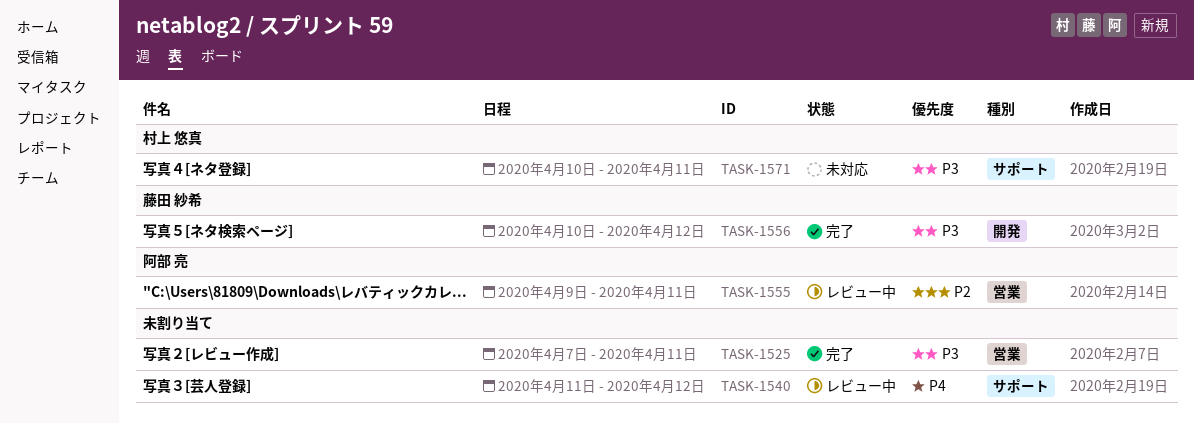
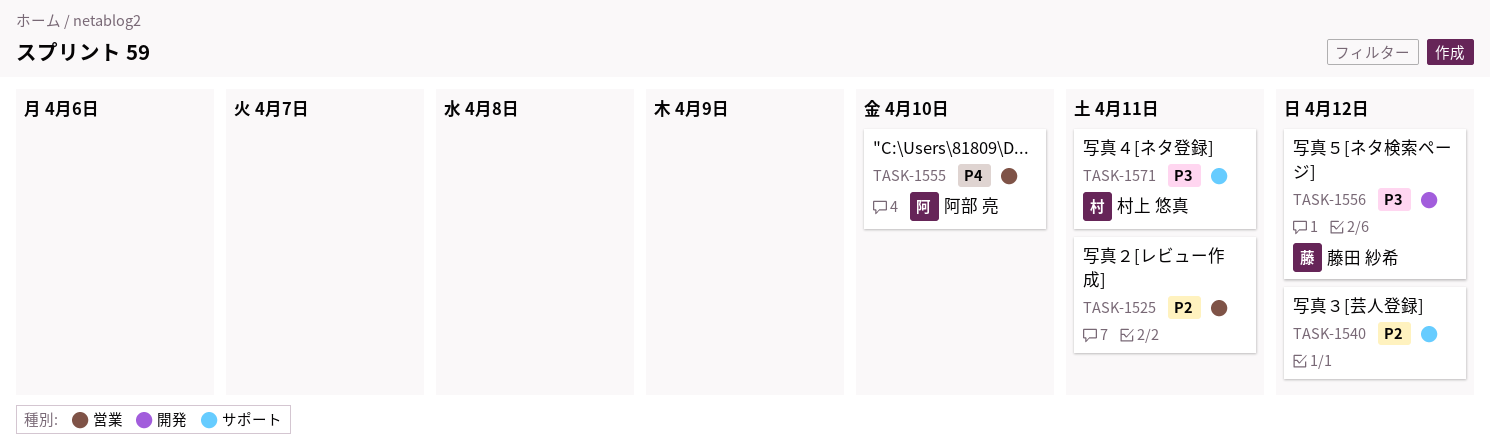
TASK-1525, priority: P3 -> P2
TASK-1540, priority: P4 -> P2
TASK-1555, priority: P2 -> P4
TASK-1555, due: Apr 11 -> Apr 10

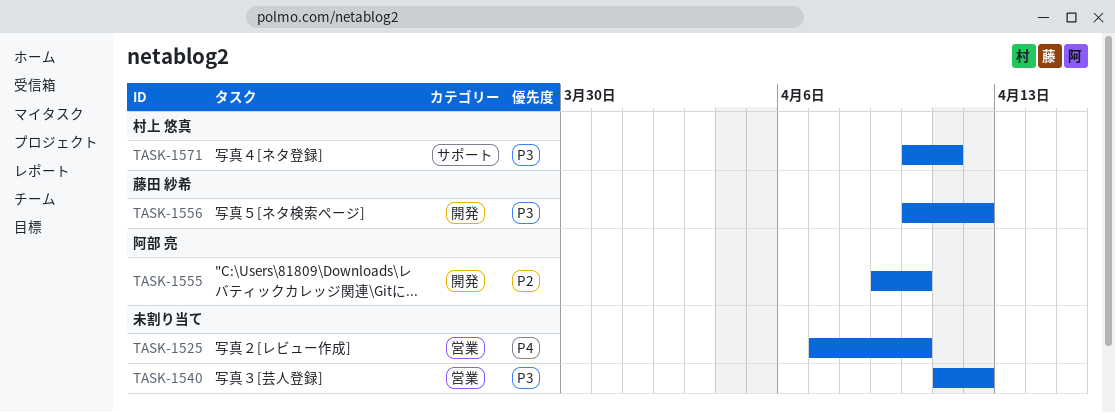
TASK-1525, priority: P2 -> P4
TASK-1525, due: Apr 11 -> Apr 10
TASK-1540, priority: P2 -> P3
TASK-1540, label: サポート -> 営業
TASK-1555, priority: P4 -> P2
TASK-1555, label: 営業 -> 開発

